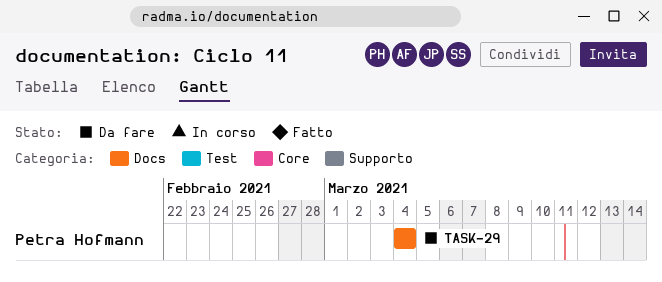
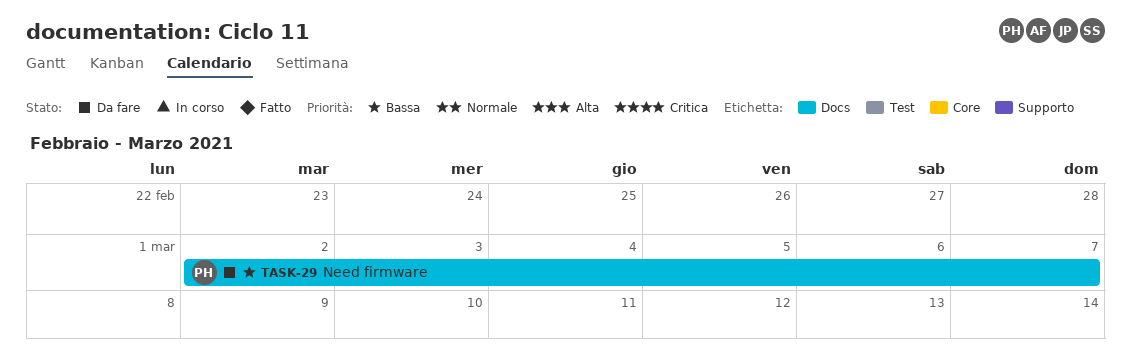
TASK-29, start: Mar 4 -> Mar 2
TASK-29, due: Mar 4 -> Mar 7

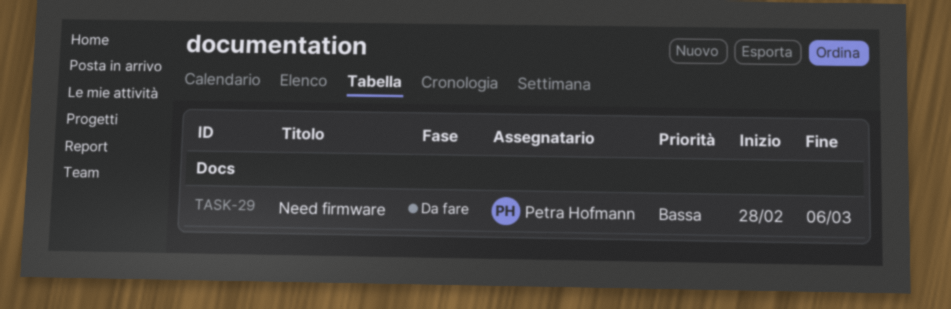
TASK-29, start: Mar 2 -> Feb 28
TASK-29, due: Mar 7 -> Mar 6

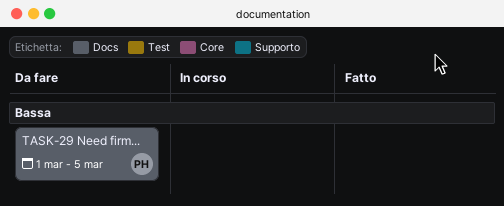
TASK-29, start: Feb 28 -> Mar 1
TASK-29, due: Mar 6 -> Mar 5

